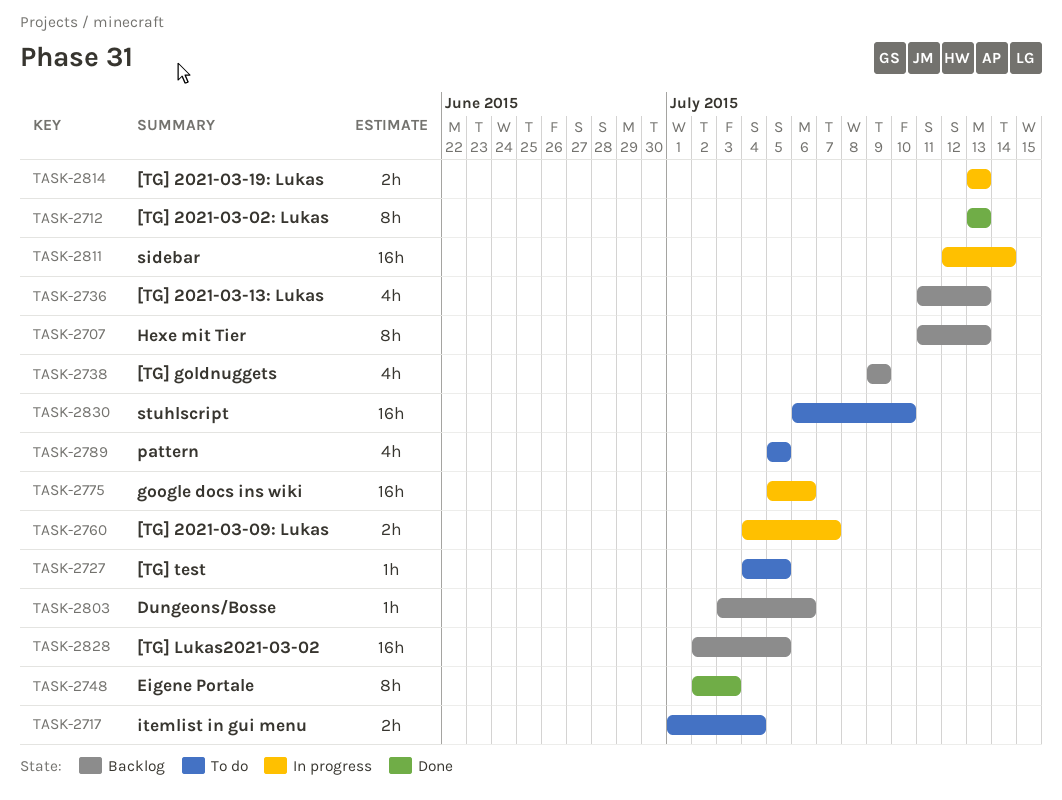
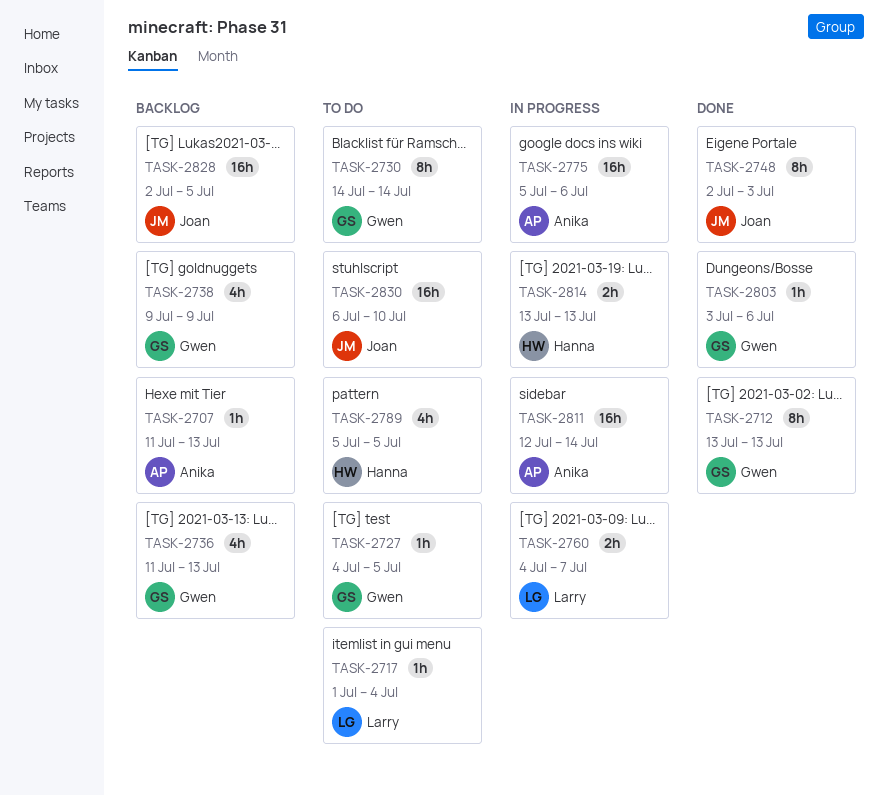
TASK-2707, estimate: 8h -> 1h
TASK-2717, estimate: 2h -> 1h
TASK-2730: none -> present
TASK-2803, status: Backlog -> Done

